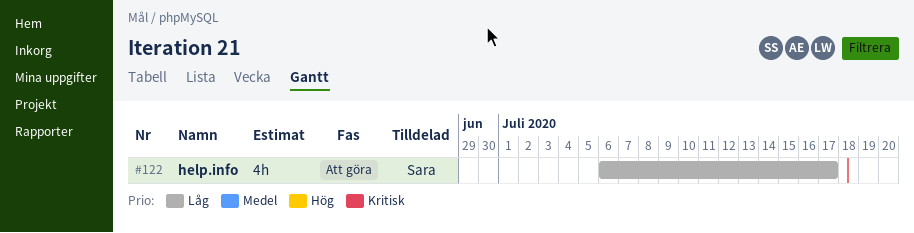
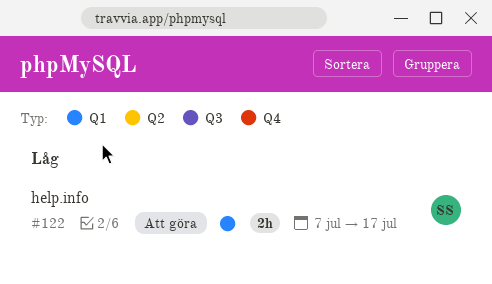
#122, estimate: 4h -> 2h
#122, start: Jul 6 -> Jul 7

